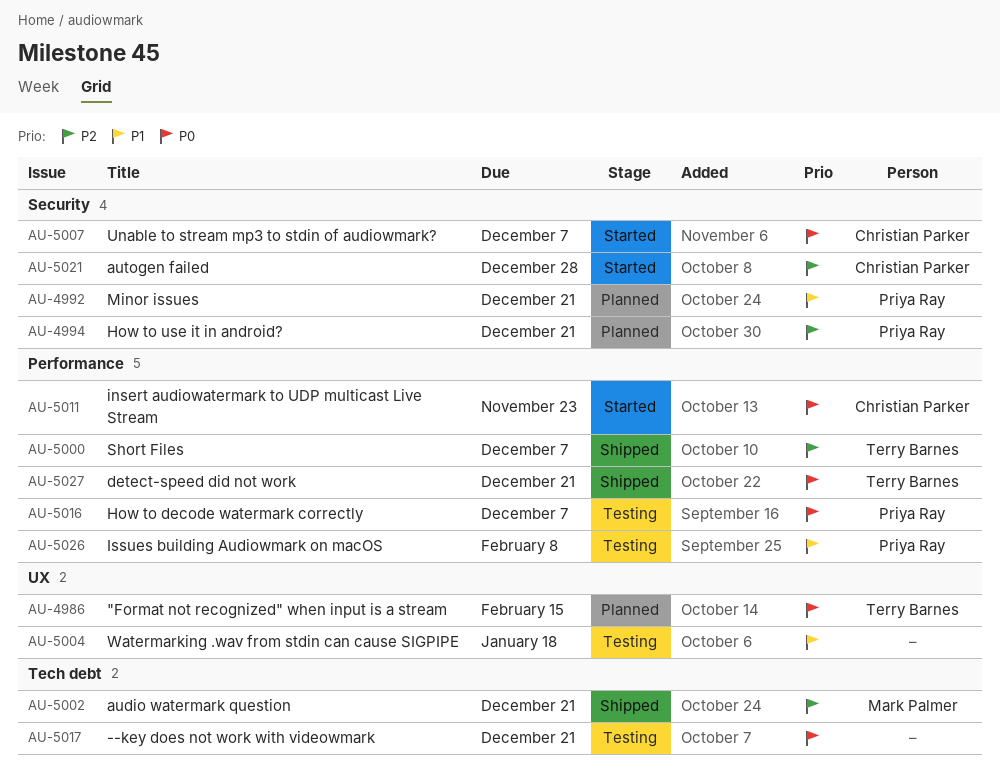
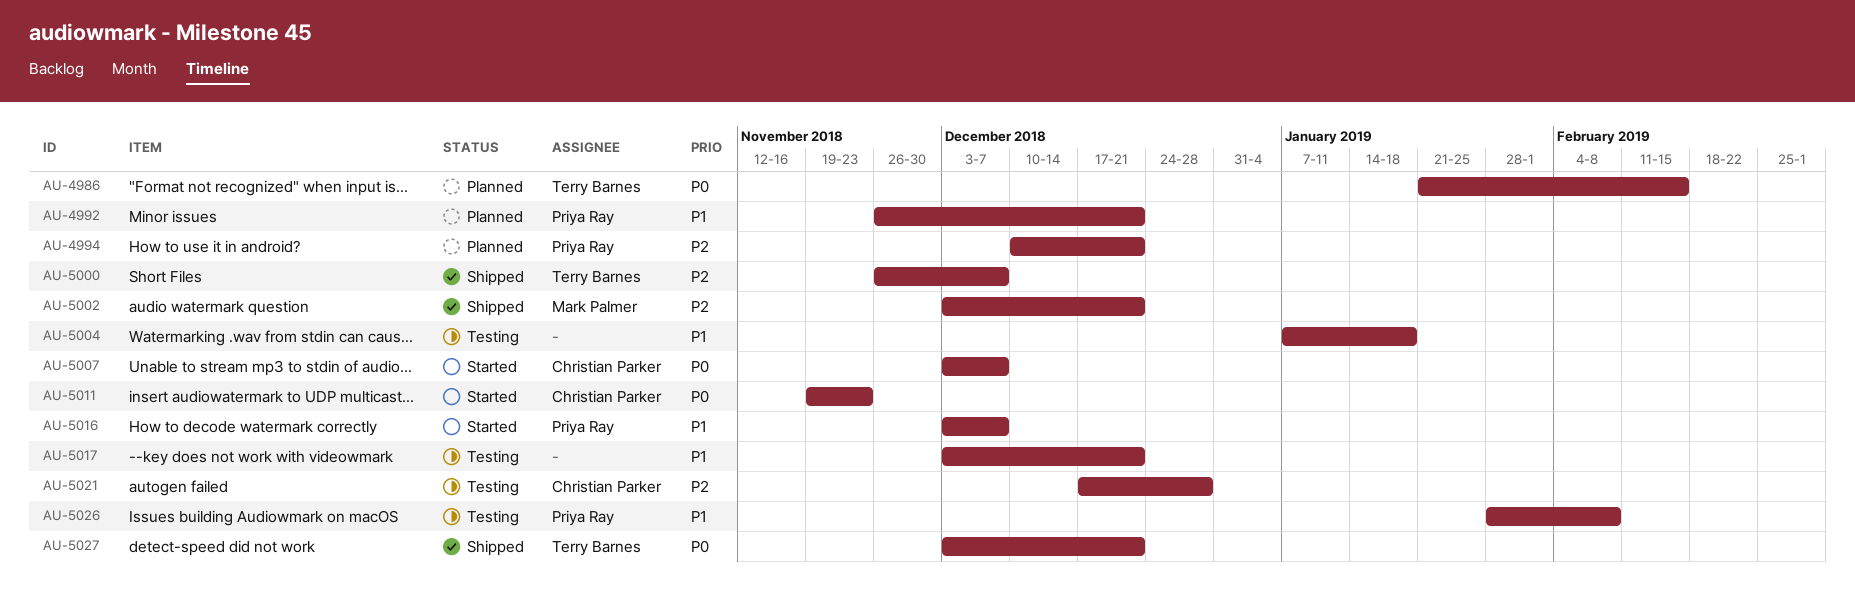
AU-5016, status: Testing -> Started
AU-5016, priority: P0 -> P1
AU-5017, priority: P0 -> P1
AU-5021, status: Started -> Testing

